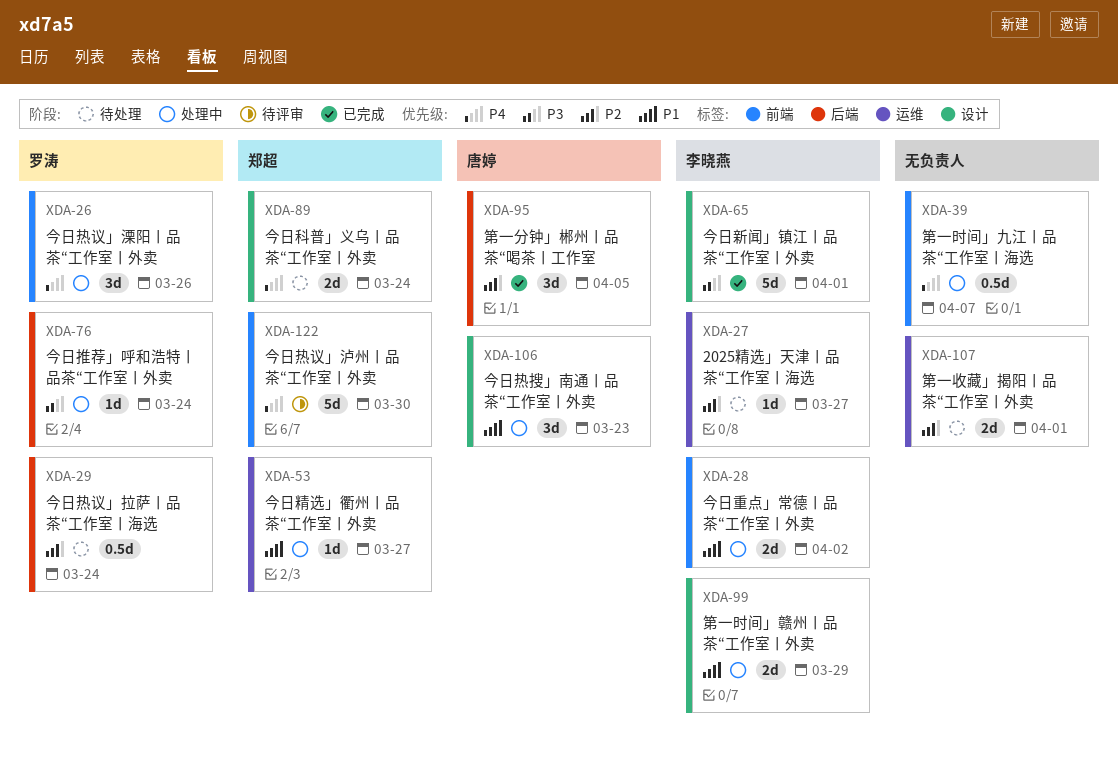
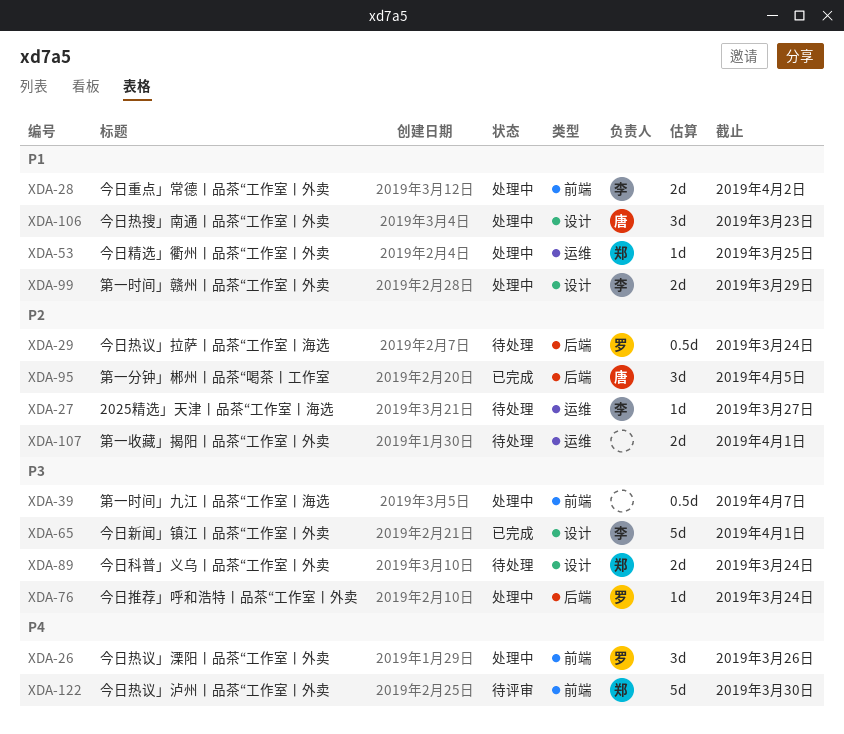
XDA-39, priority: P4 -> P3
XDA-53, due: Mar 27 -> Mar 25
XDA-89, priority: P4 -> P3

